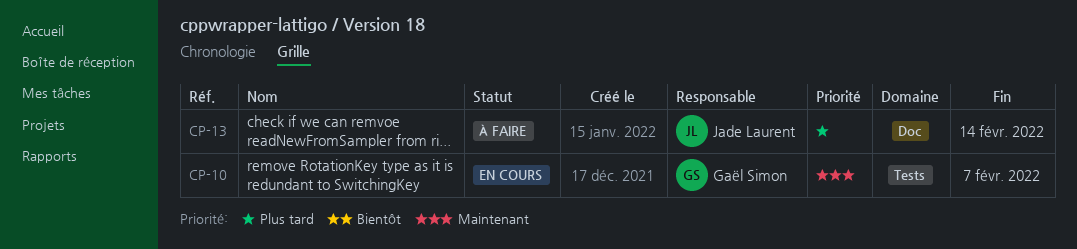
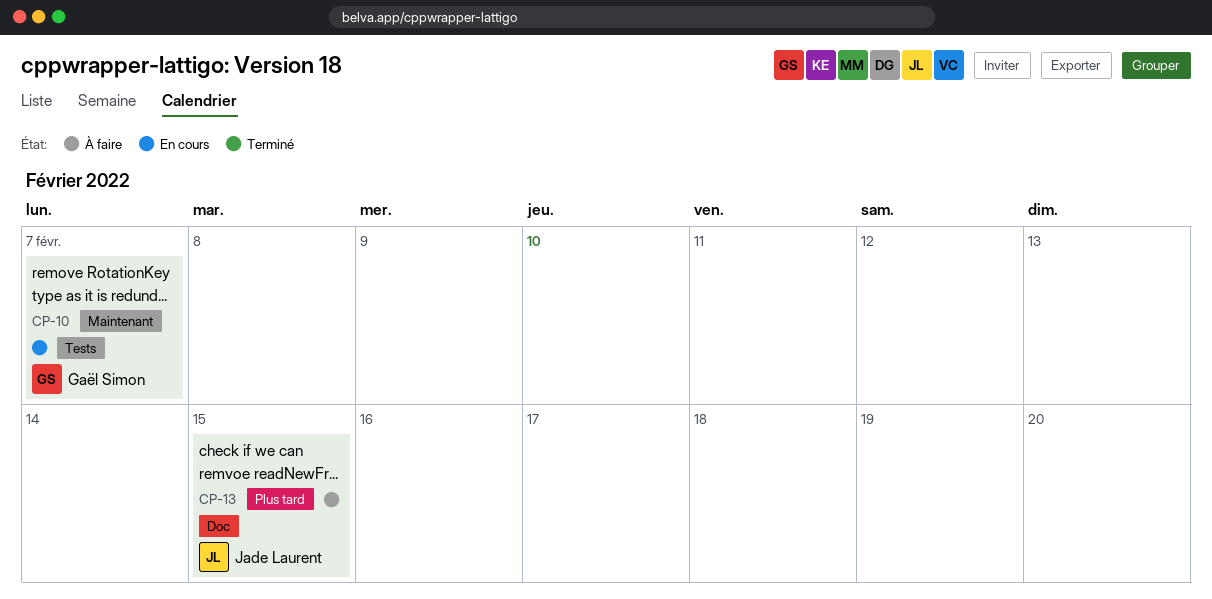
CP-13, due: Feb 14 -> Feb 15

